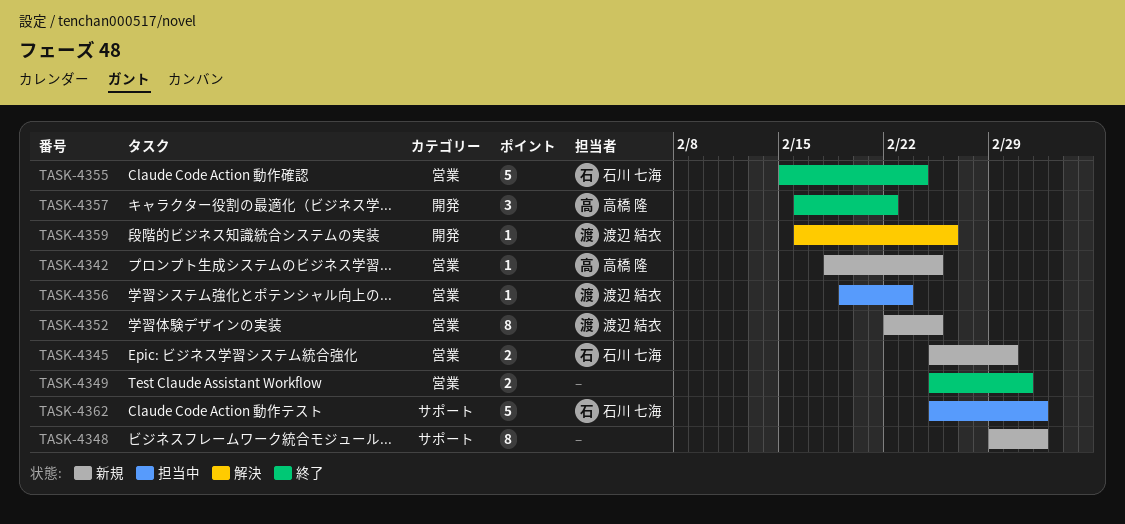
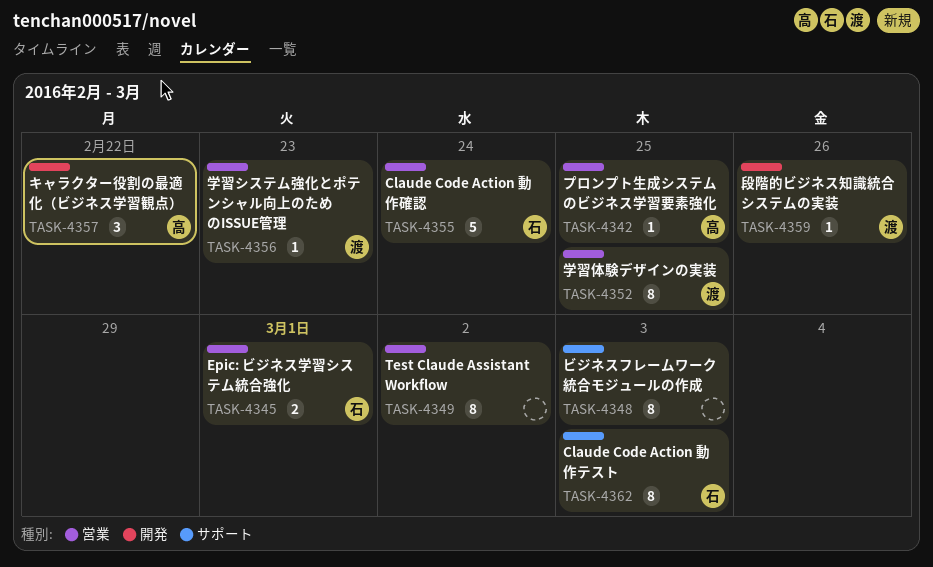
TASK-4349, estimate: 2 -> 8
TASK-4362, estimate: 5 -> 8

